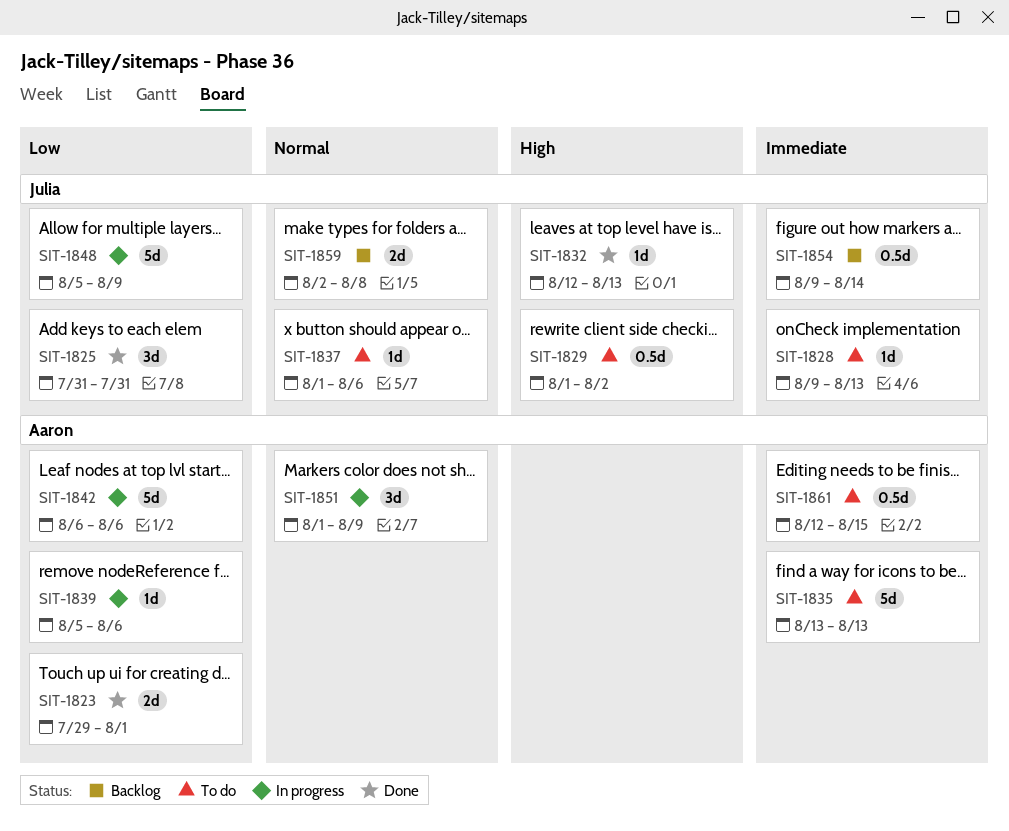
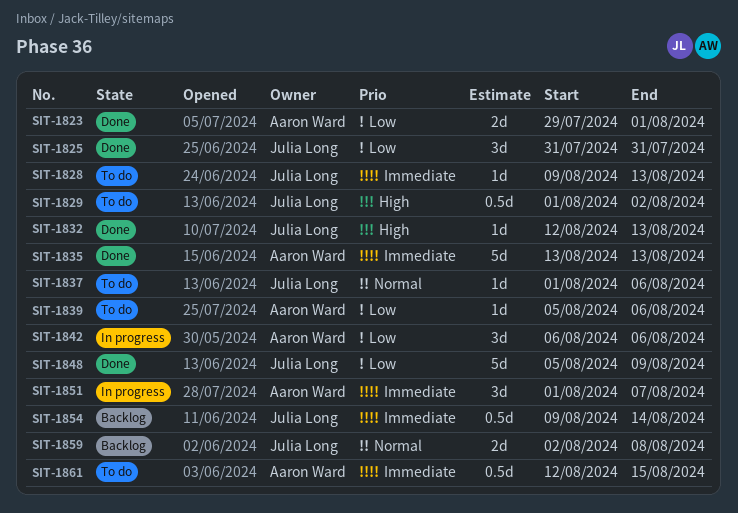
SIT-1835, status: To do -> Done
SIT-1839, status: In progress -> To do
SIT-1842, estimate: 5d -> 3d
SIT-1848, status: In progress -> Done
SIT-1851, priority: Normal -> Immediate
SIT-1851, due: Aug 9 -> Aug 7

